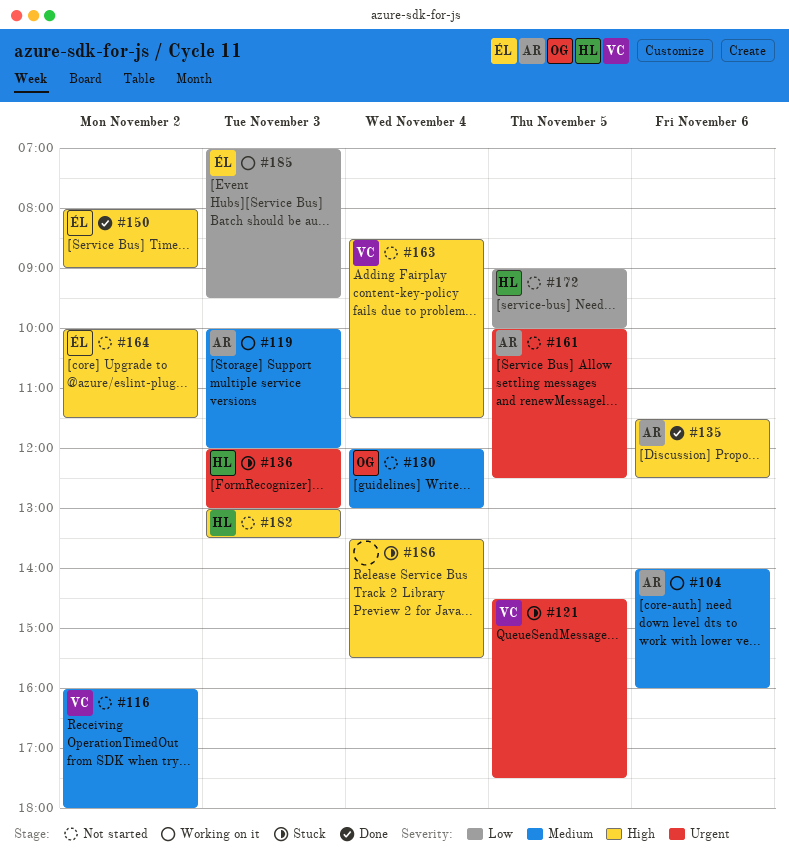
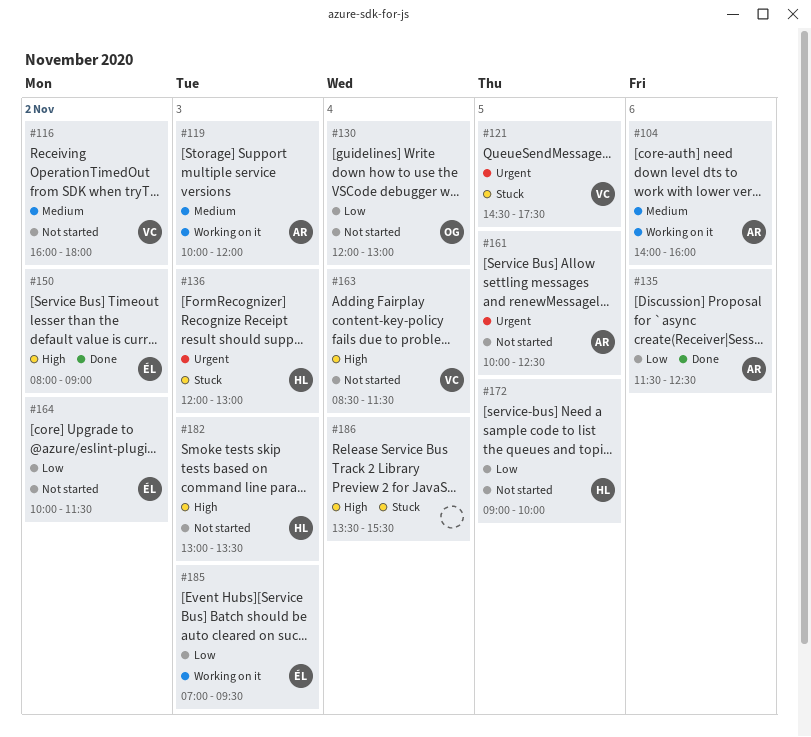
#130, priority: Medium -> Low
#135, priority: High -> Low
#164, priority: High -> Low

